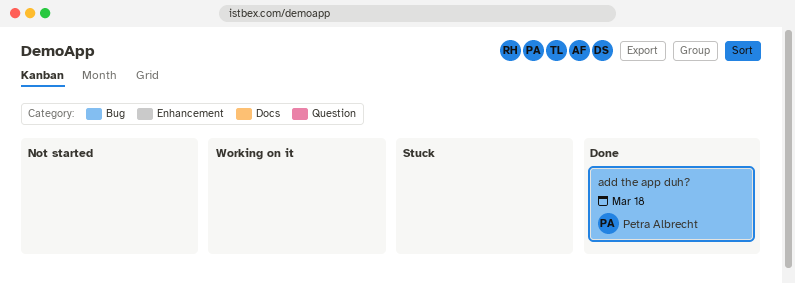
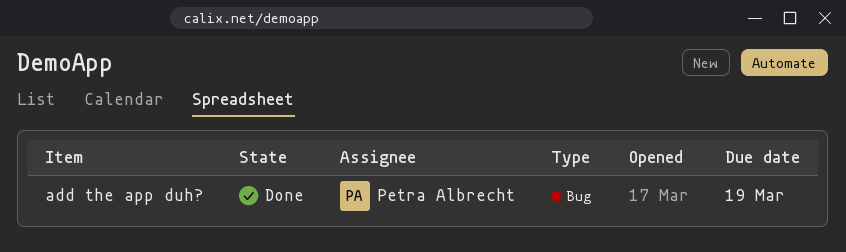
add the app duh?, due: Mar 18 -> Mar 19

